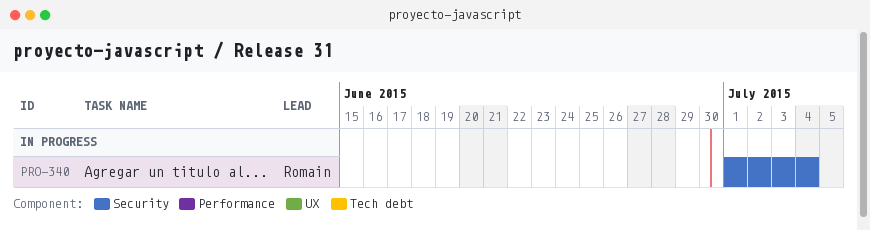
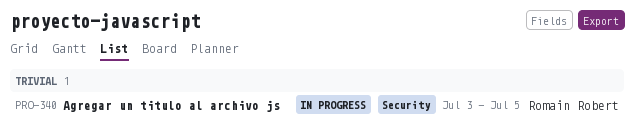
PRO-340, start: Jul 1 -> Jul 3
PRO-340, due: Jul 4 -> Jul 5

